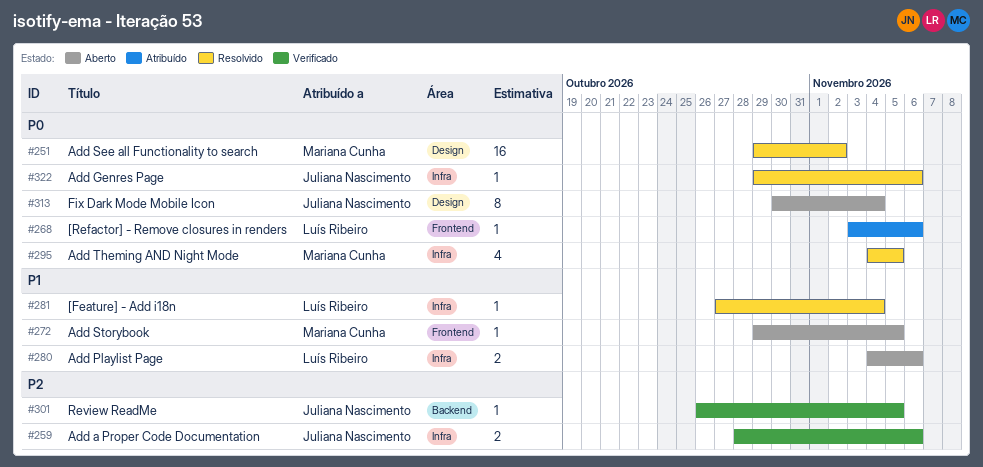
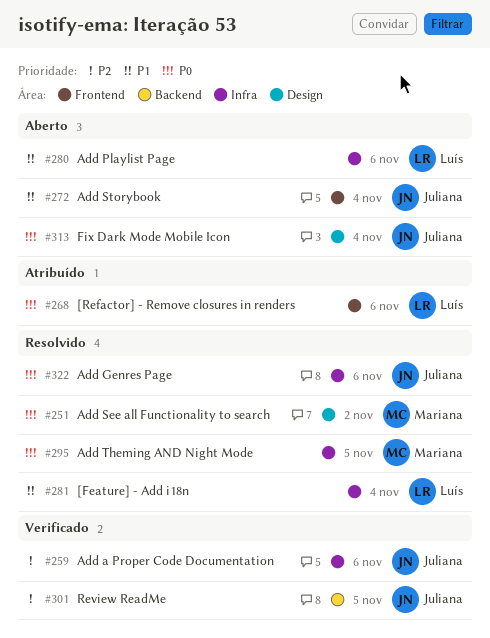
#272, owner: Mariana Cunha -> Juliana Nascimento
#272, due: Nov 5 -> Nov 4

